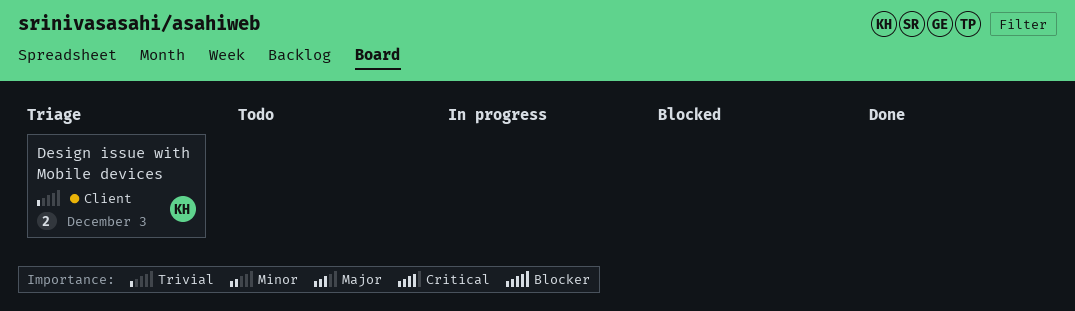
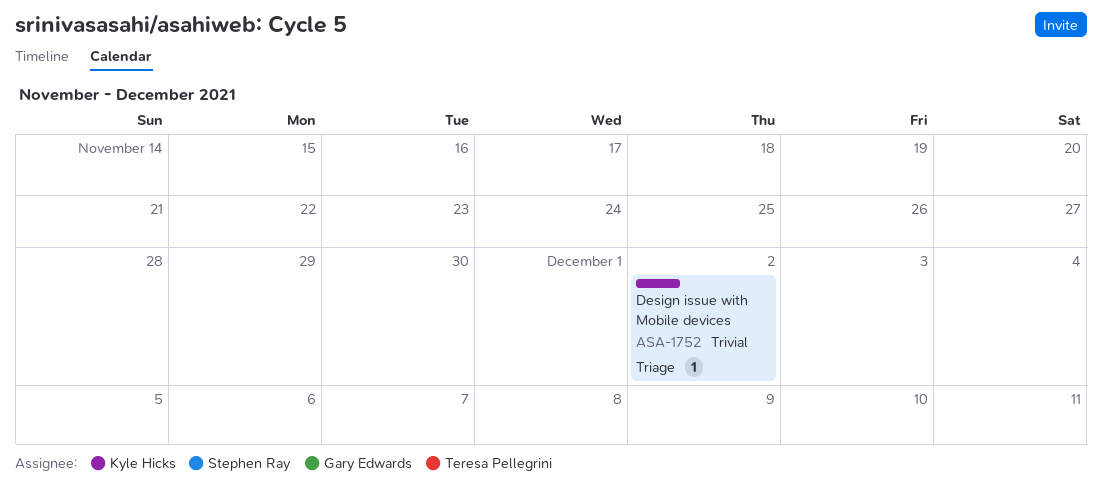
Design issue with Mobile devices, estimate: 2 -> 1
Design issue with Mobile devices, due: Dec 3 -> Dec 2

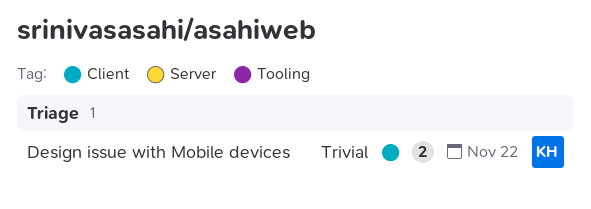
Design issue with Mobile devices, estimate: 1 -> 2
Design issue with Mobile devices, due: Dec 2 -> Nov 22

